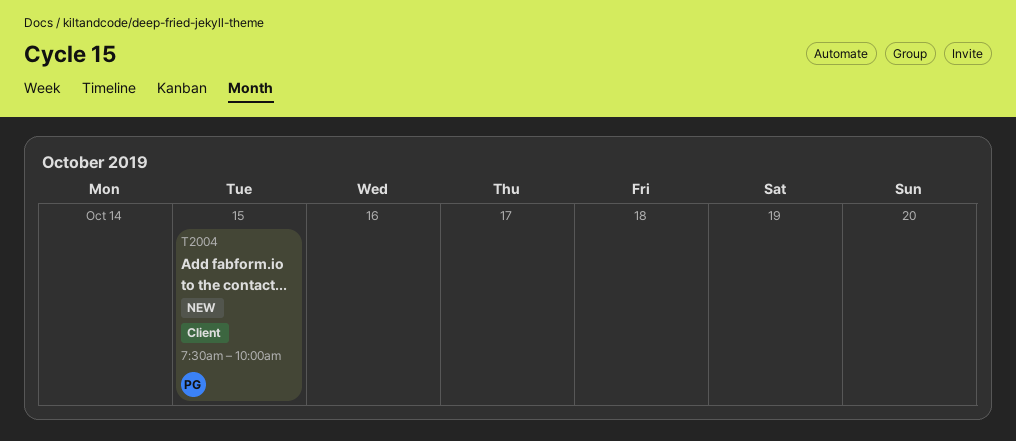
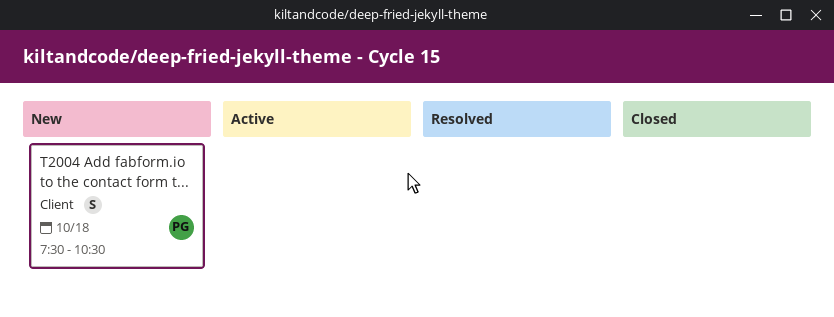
T2004, day: Oct 15 -> Oct 18
T2004, ends: 10:00 -> 10:30

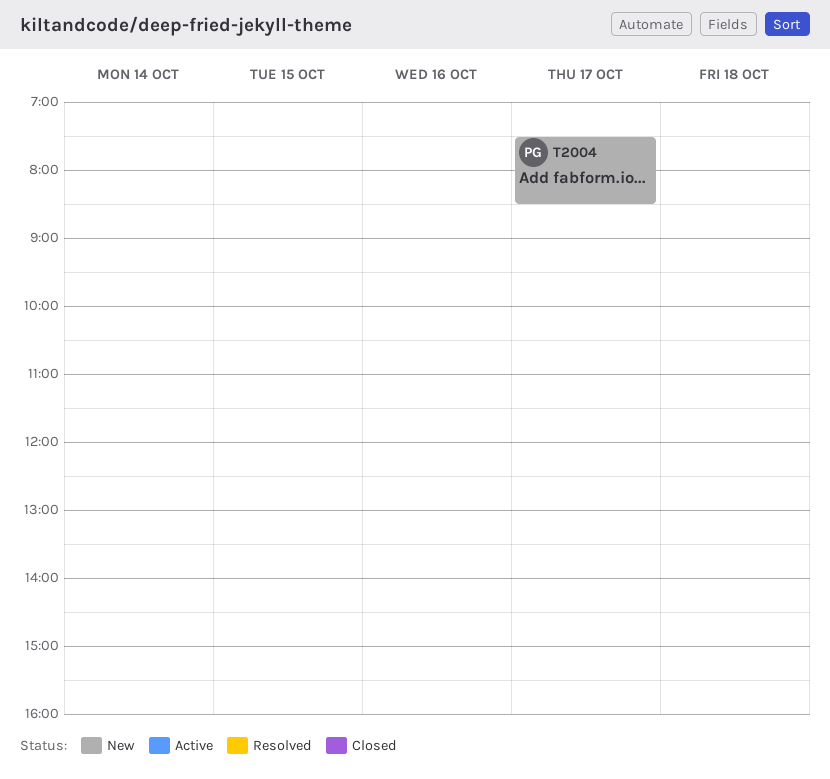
T2004, day: Oct 18 -> Oct 17
T2004, ends: 10:30 -> 08:30

